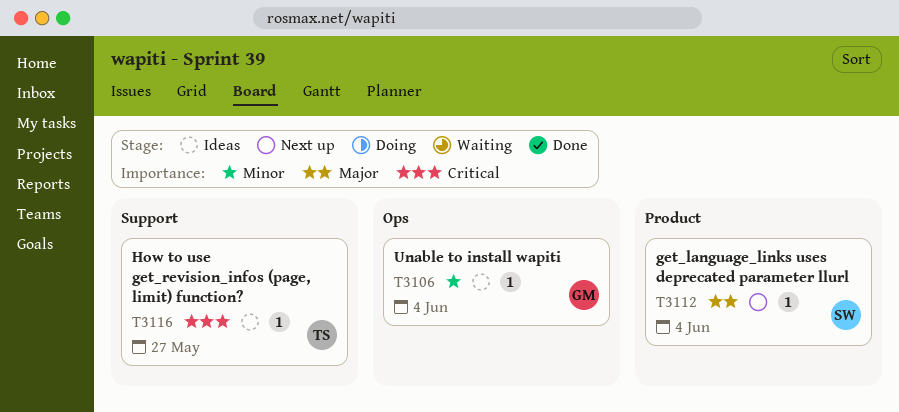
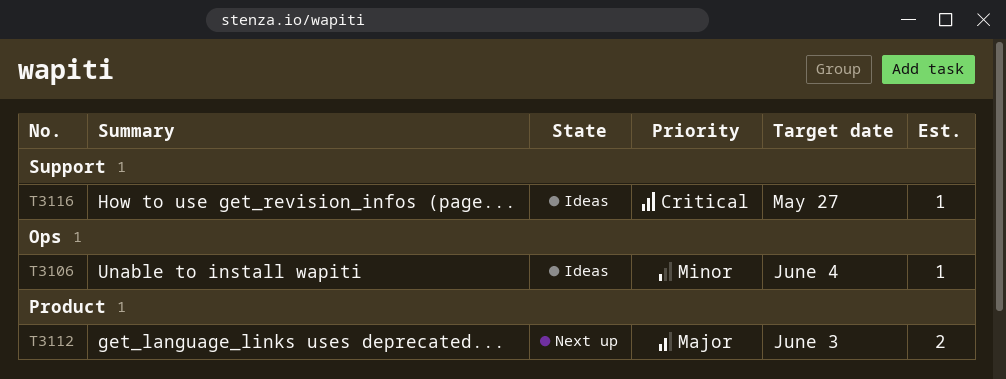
T3112, estimate: 1 -> 2
T3112, due: Jun 4 -> Jun 3

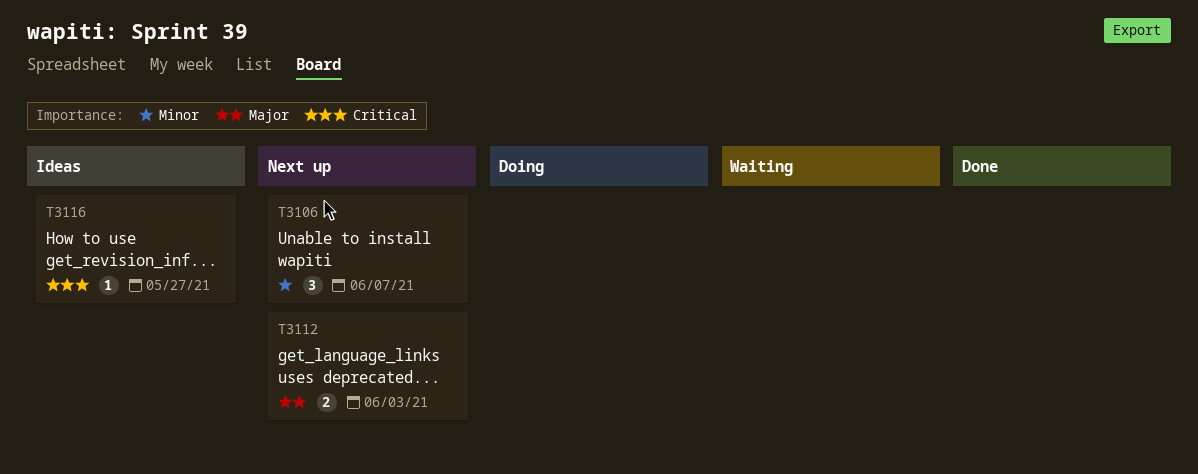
T3106, status: Ideas -> Next up
T3106, estimate: 1 -> 3
T3106, due: Jun 4 -> Jun 7

